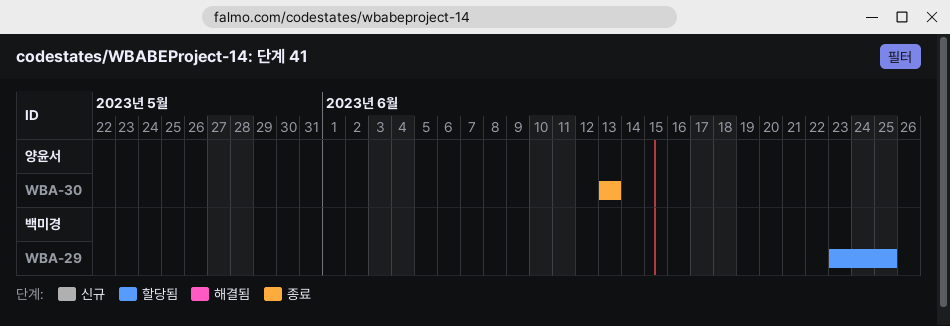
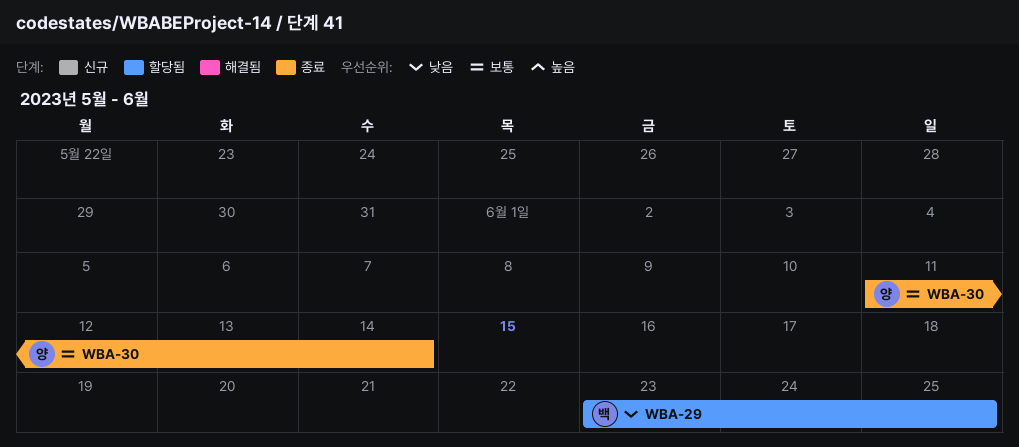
WBA-30, start: Jun 13 -> Jun 11
WBA-30, due: Jun 13 -> Jun 14

